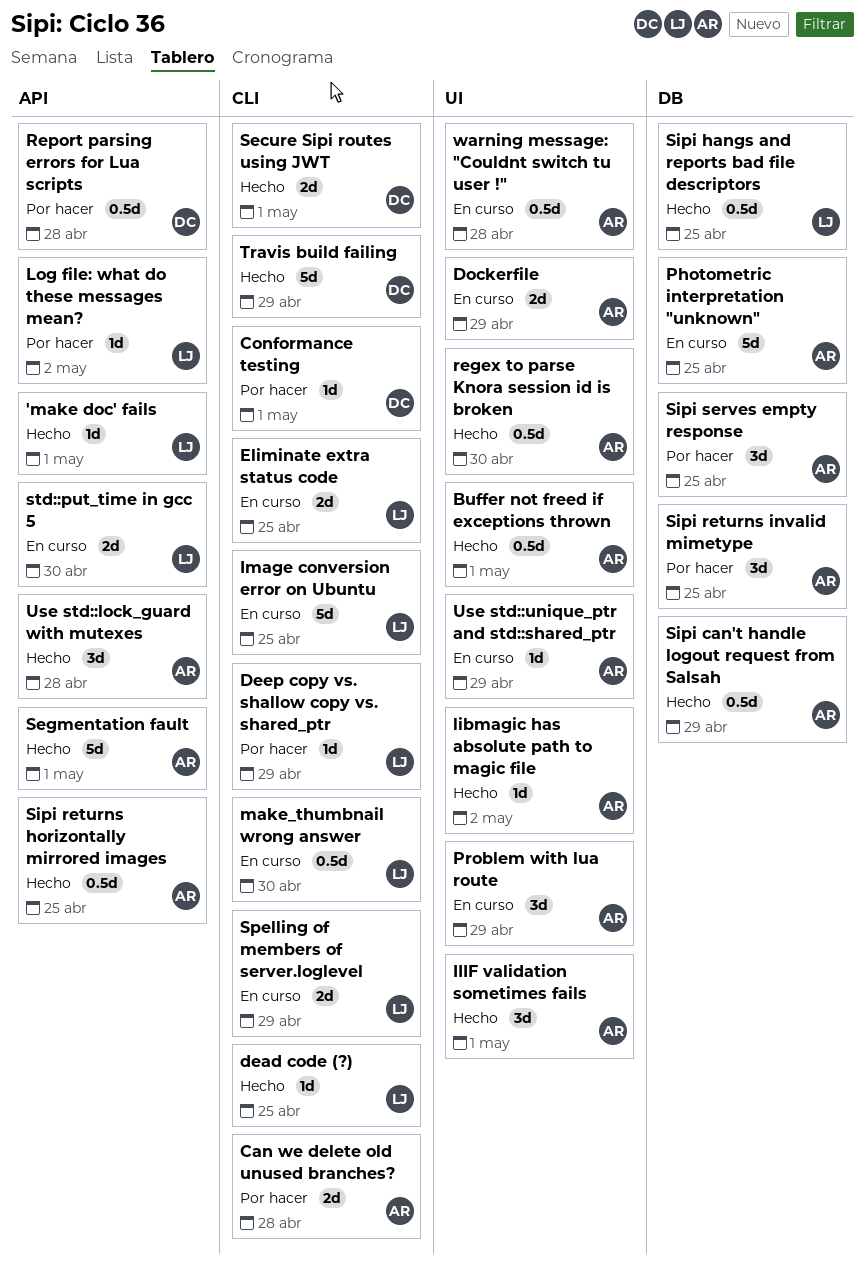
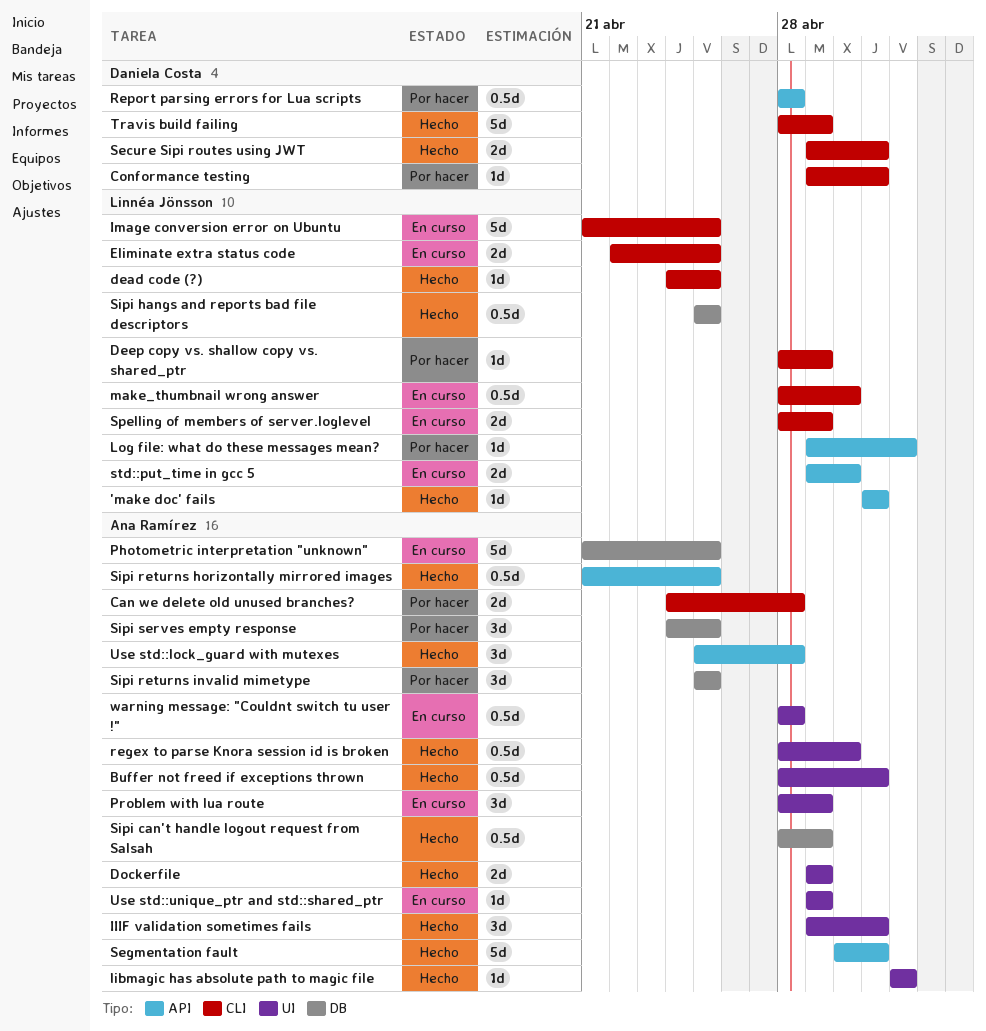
Dockerfile, status: En curso -> Hecho

